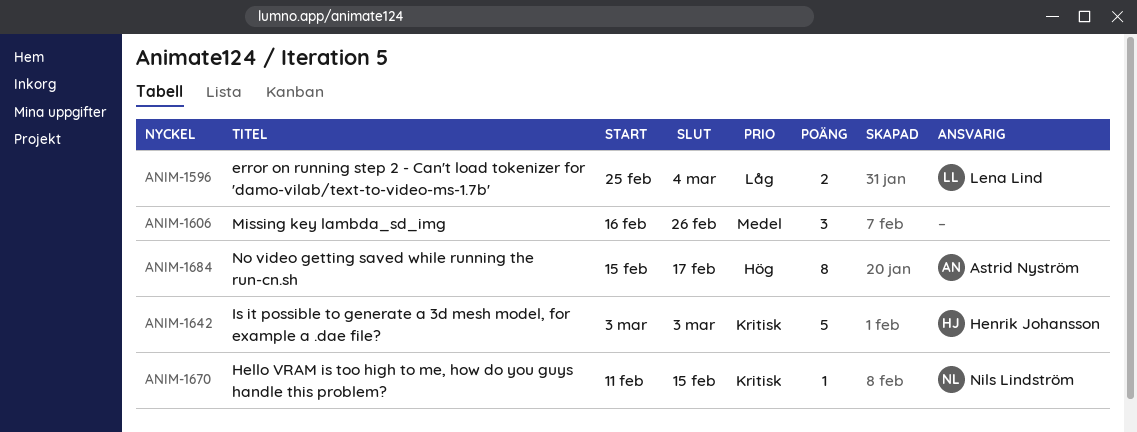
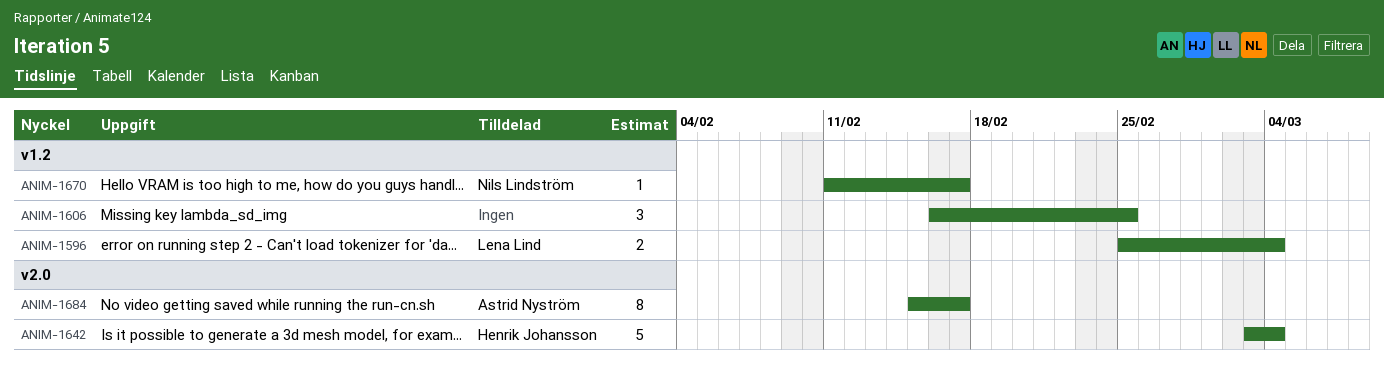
ANIM-1606, due: Feb 26 -> Feb 25
ANIM-1642, due: Mar 3 -> Mar 4
ANIM-1670, due: Feb 15 -> Feb 17

